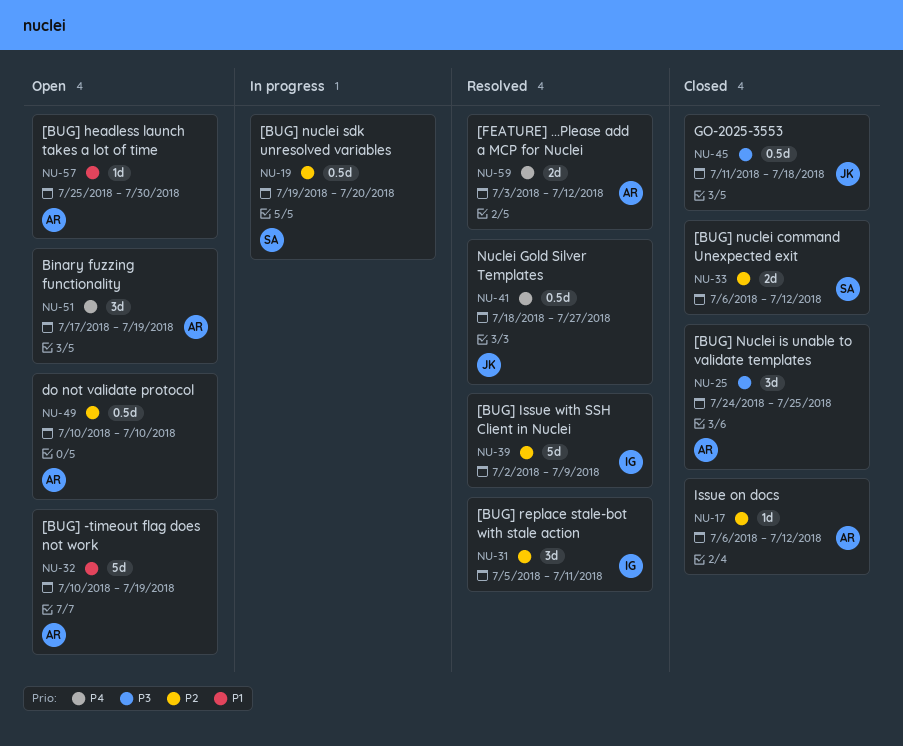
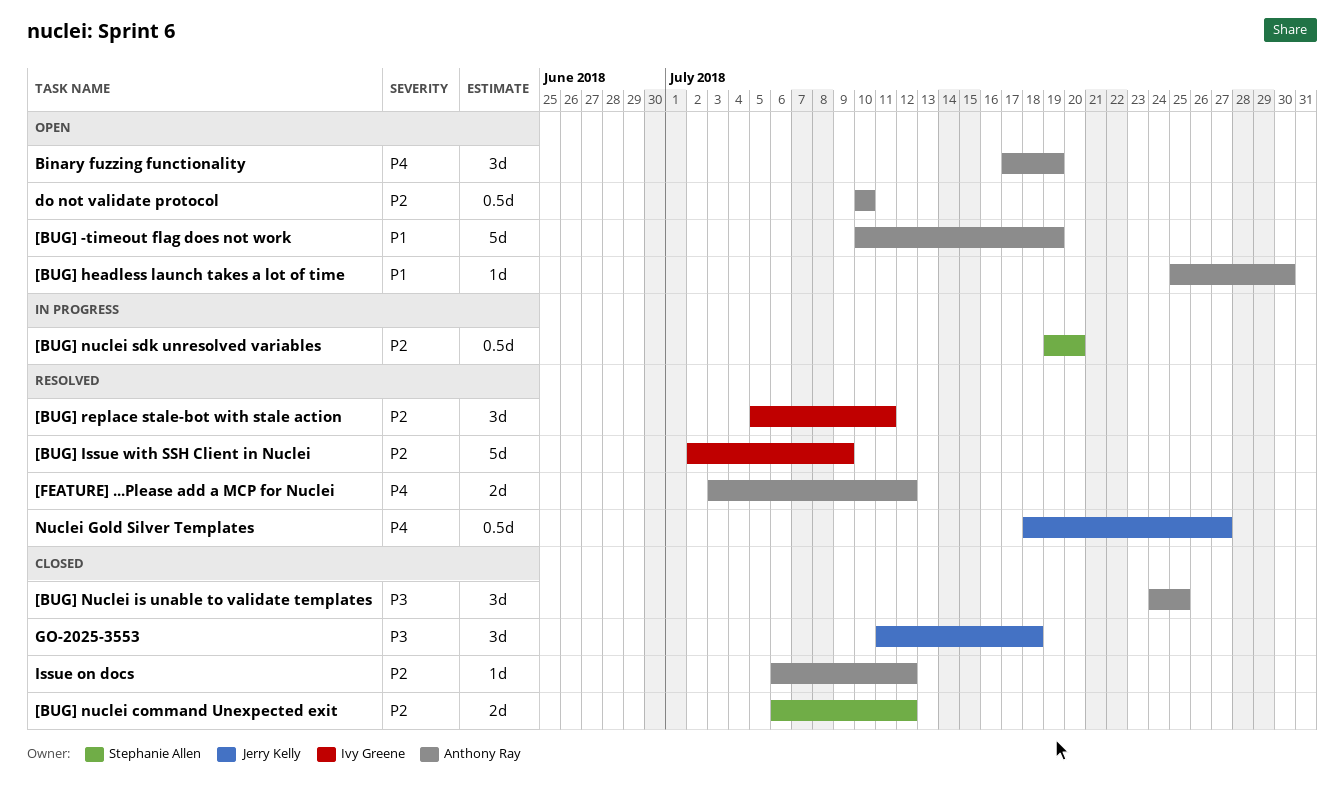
GO-2025-3553, estimate: 0.5d -> 3d

